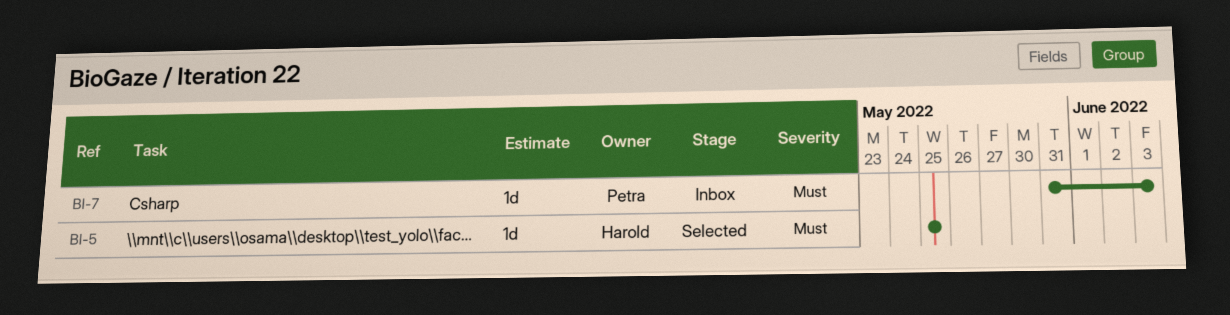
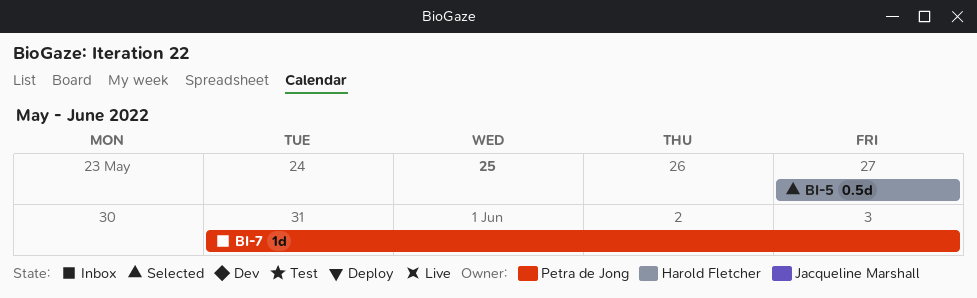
BI-5, estimate: 1d -> 0.5d
BI-5, start: May 25 -> May 27
BI-5, due: May 25 -> May 27

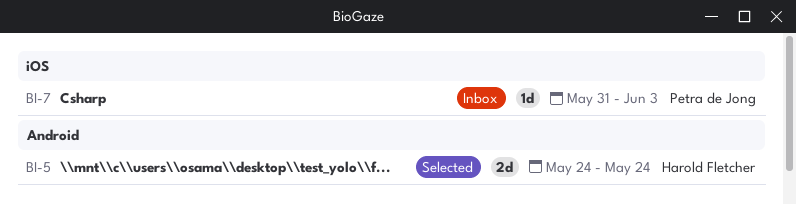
BI-5, estimate: 0.5d -> 2d
BI-5, start: May 27 -> May 24
BI-5, due: May 27 -> May 24

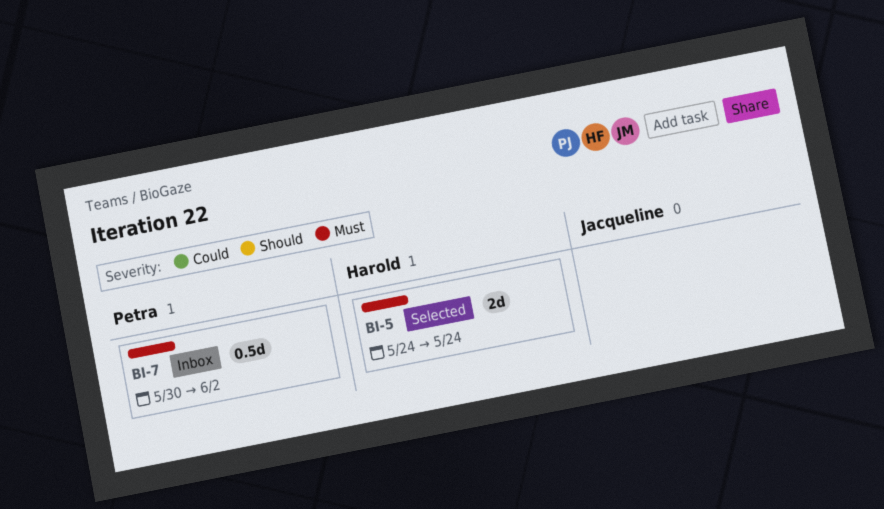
BI-7, estimate: 1d -> 0.5d
BI-7, start: May 31 -> May 30
BI-7, due: Jun 3 -> Jun 2

